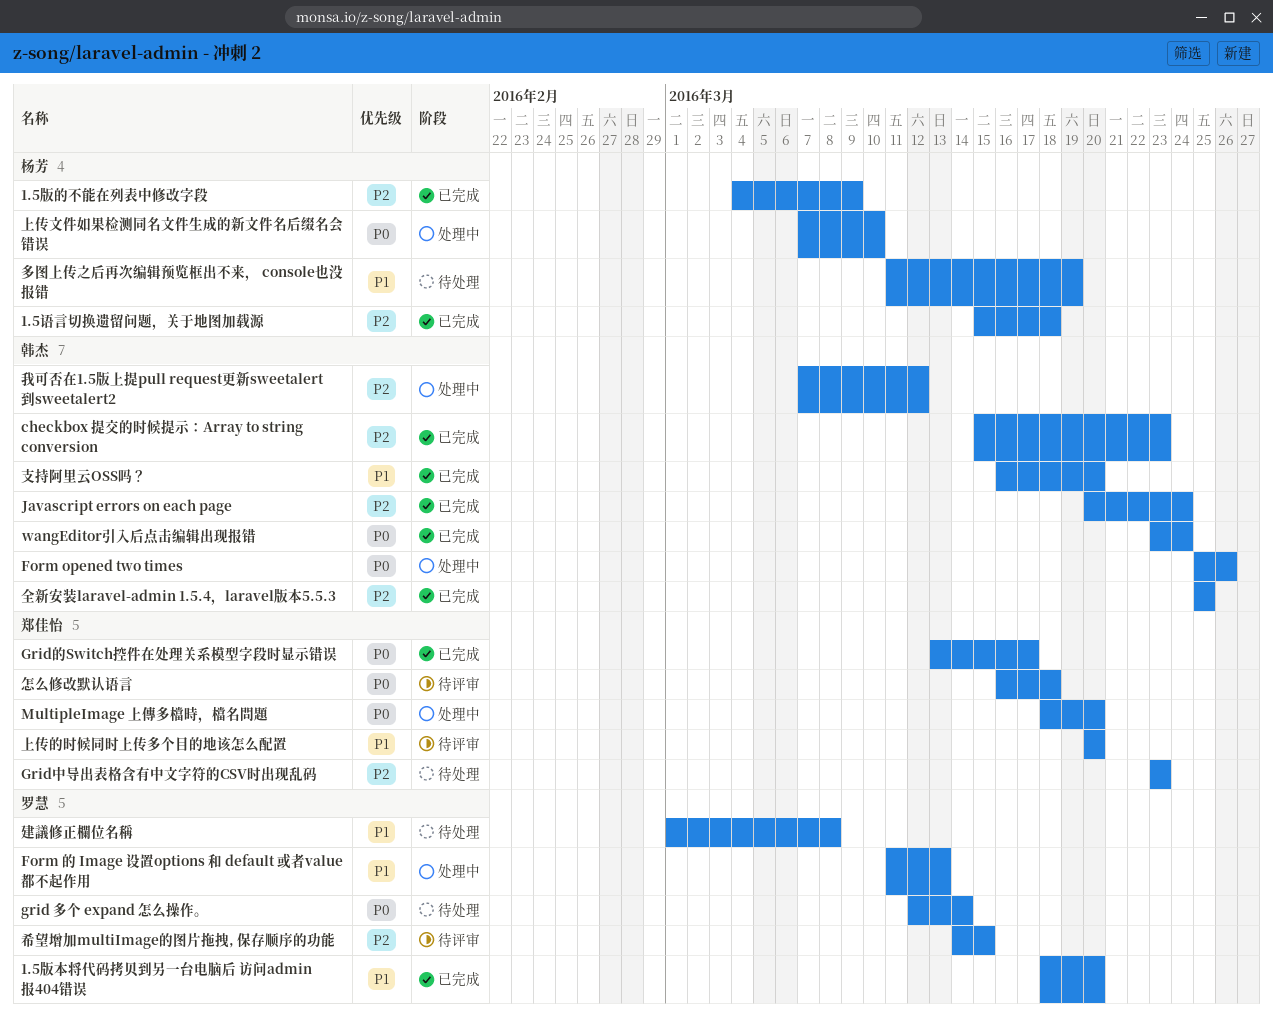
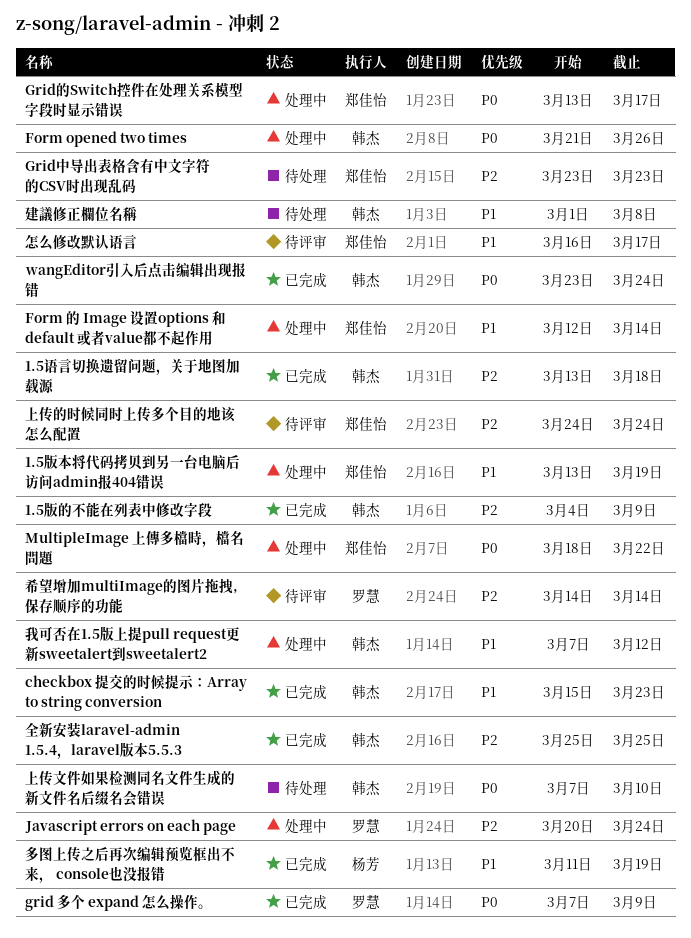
1.5版本将代码拷贝到另一台电脑后 访问admin报404错误, status: 已完成 -> 处理中
1.5版本将代码拷贝到另一台电脑后 访问admin报404错误, owner: 罗慧 -> 郑佳怡
1.5版本将代码拷贝到另一台电脑后 访问admin报404错误, start: Mar 18 -> Mar 13
1.5版本将代码拷贝到另一台电脑后 访问admin报404错误, due: Mar 20 -> Mar 19
1.5版的不能在列表中修改字段, owner: 杨芳 -> 韩杰
1.5语言切换遗留问题，关于地图加载源, owner: 杨芳 -> 韩杰
1.5语言切换遗留问题，关于地图加载源, start: Mar 15 -> Mar 13
checkbox 提交的时候提示：Array to string conversion, priority: P2 -> P1
Form opened two times, start: Mar 25 -> Mar 21
Form 的 Image 设置options 和 default 或者value都不起作用, owner: 罗慧 -> 郑佳怡
Form 的 Image 设置options 和 default 或者value都不起作用, start: Mar 11 -> Mar 12
Form 的 Image 设置options 和 default 或者value都不起作用, due: Mar 13 -> Mar 14
grid 多个 expand 怎么操作。, status: 待处理 -> 已完成
grid 多个 expand 怎么操作。, start: Mar 12 -> Mar 7
grid 多个 expand 怎么操作。, due: Mar 14 -> Mar 9
Grid的Switch控件在处理关系模型字段时显示错误, status: 已完成 -> 处理中
Javascript errors on each page, status: 已完成 -> 处理中
Javascript errors on each page, owner: 韩杰 -> 罗慧
MultipleImage 上傳多檔時，檔名問題, due: Mar 20 -> Mar 22
上传文件如果检测同名文件生成的新文件名后缀名会错误, status: 处理中 -> 待处理
上传文件如果检测同名文件生成的新文件名后缀名会错误, owner: 杨芳 -> 韩杰
上传的时候同时上传多个目的地该怎么配置, priority: P1 -> P2
上传的时候同时上传多个目的地该怎么配置, start: Mar 20 -> Mar 24
上传的时候同时上传多个目的地该怎么配置, due: Mar 20 -> Mar 24
多图上传之后再次编辑预览框出不来， console也没报错, status: 待处理 -> 已完成
希望增加multiImage的图片拖拽, 保存顺序的功能, due: Mar 15 -> Mar 14
建議修正欄位名稱, owner: 罗慧 -> 韩杰
怎么修改默认语言, priority: P0 -> P1
怎么修改默认语言, due: Mar 18 -> Mar 17
我可否在1.5版上提pull request更新sweetalert到sweetalert2, priority: P2 -> P1
支持阿里云OSS吗？: present -> none

